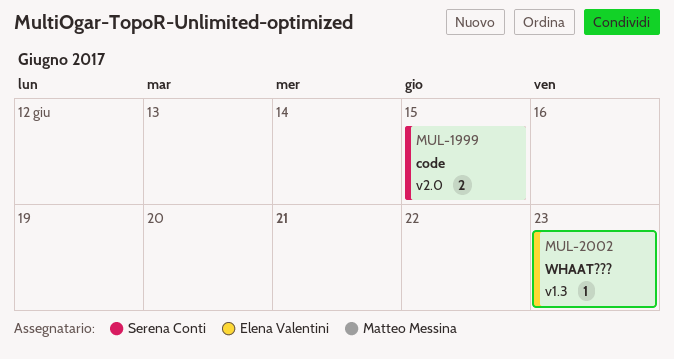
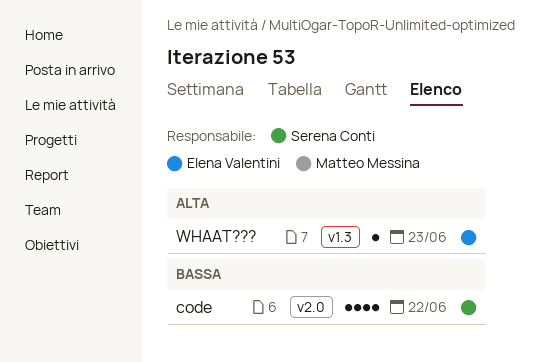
code, estimate: 2 -> 4
code, due: Jun 15 -> Jun 22

